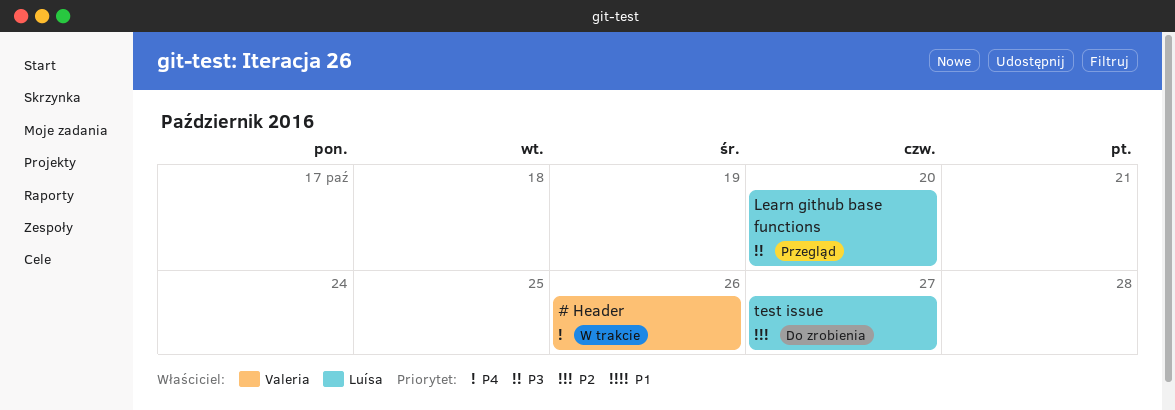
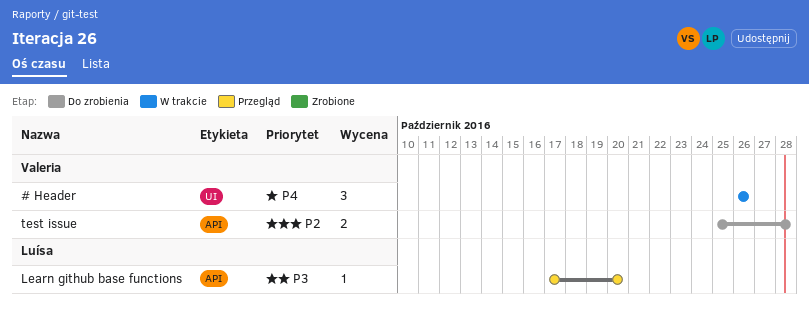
test issue, owner: Luísa -> Valeria
test issue, due: Oct 27 -> Oct 28

